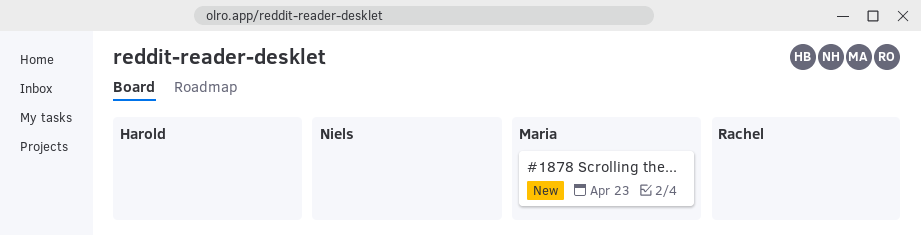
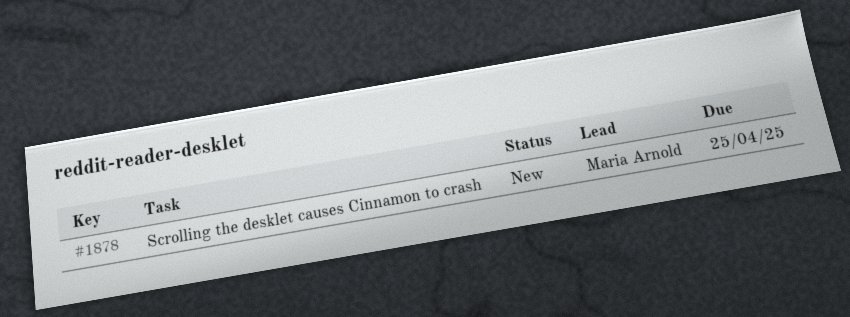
#1878, due: Apr 23 -> Apr 25

